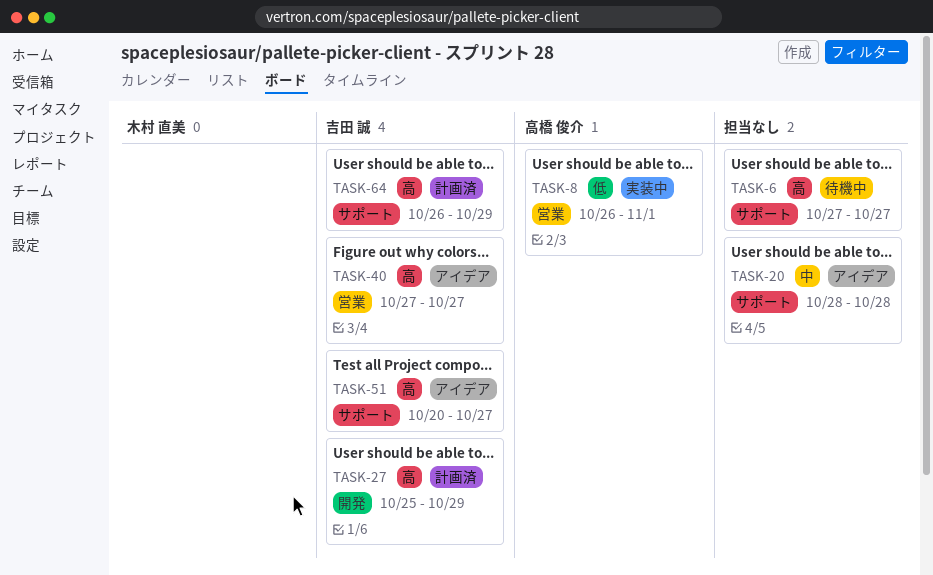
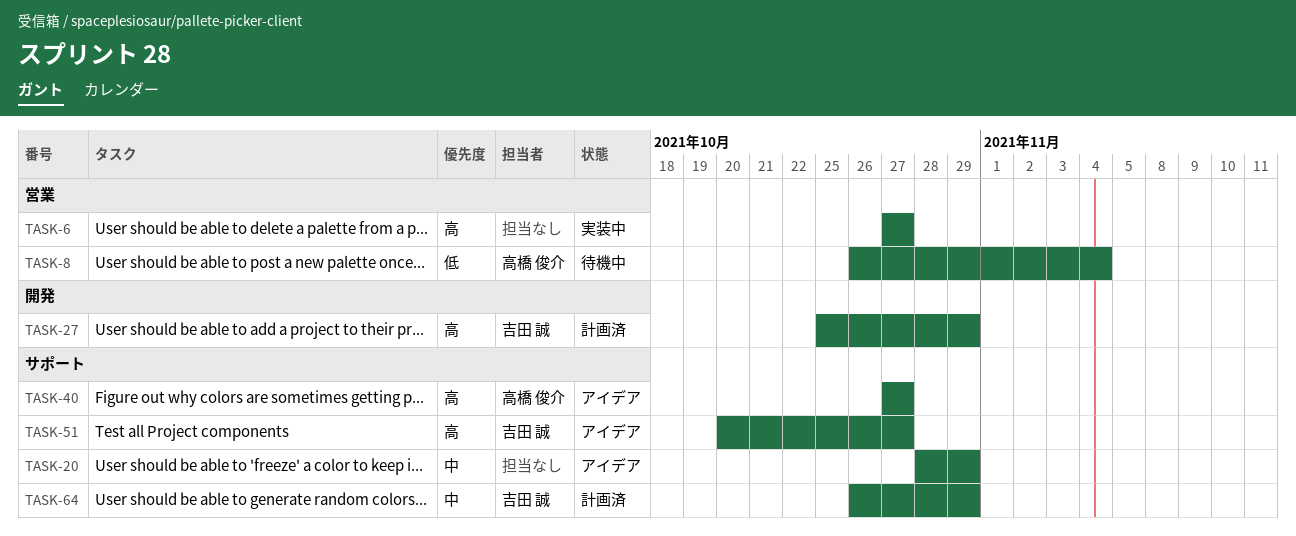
TASK-6, status: 待機中 -> 実装中
TASK-6, label: サポート -> 営業
TASK-8, status: 実装中 -> 待機中
TASK-8, due: Nov 1 -> Nov 4
TASK-20, due: Oct 28 -> Oct 29
TASK-40, owner: 吉田 誠 -> 高橋 俊介
TASK-40, label: 営業 -> サポート
TASK-64, priority: 高 -> 中

